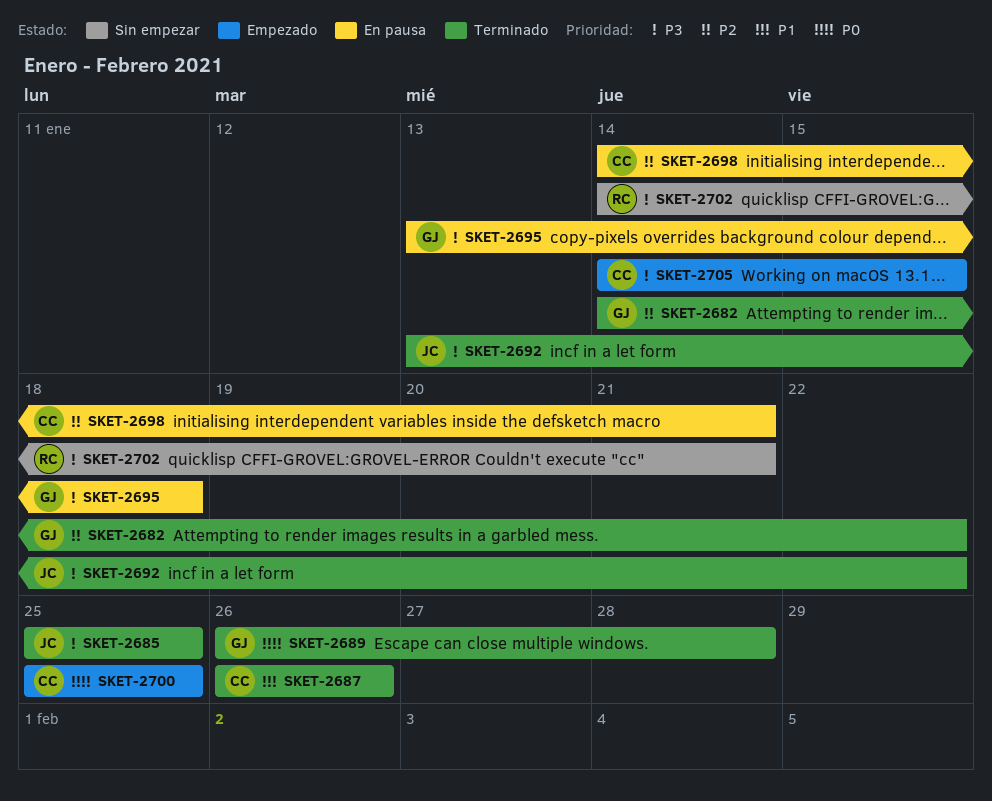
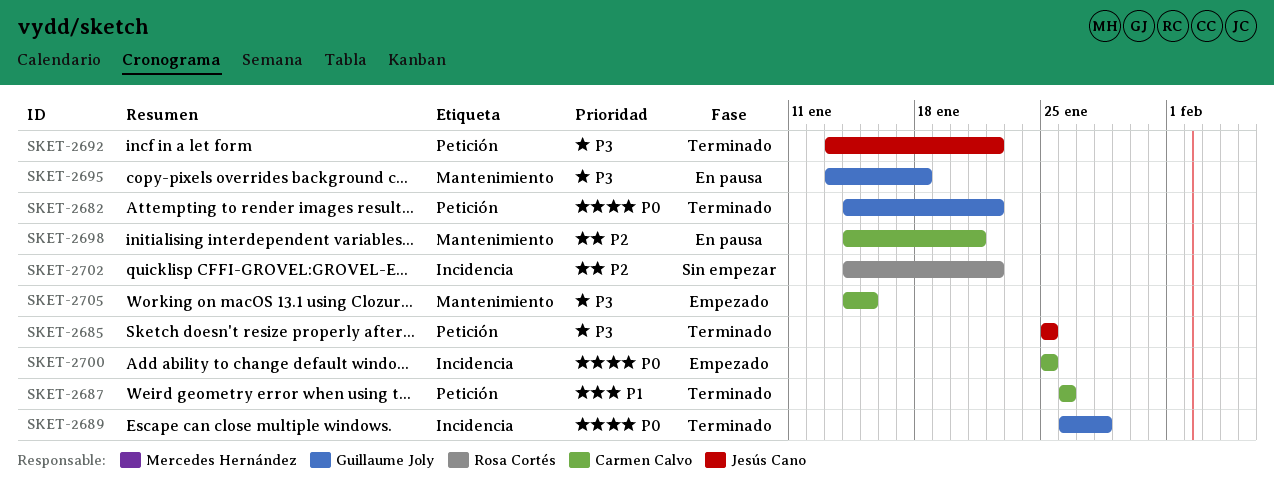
SKET-2682, priority: P2 -> P0
SKET-2702, priority: P3 -> P2
SKET-2702, due: Jan 21 -> Jan 22

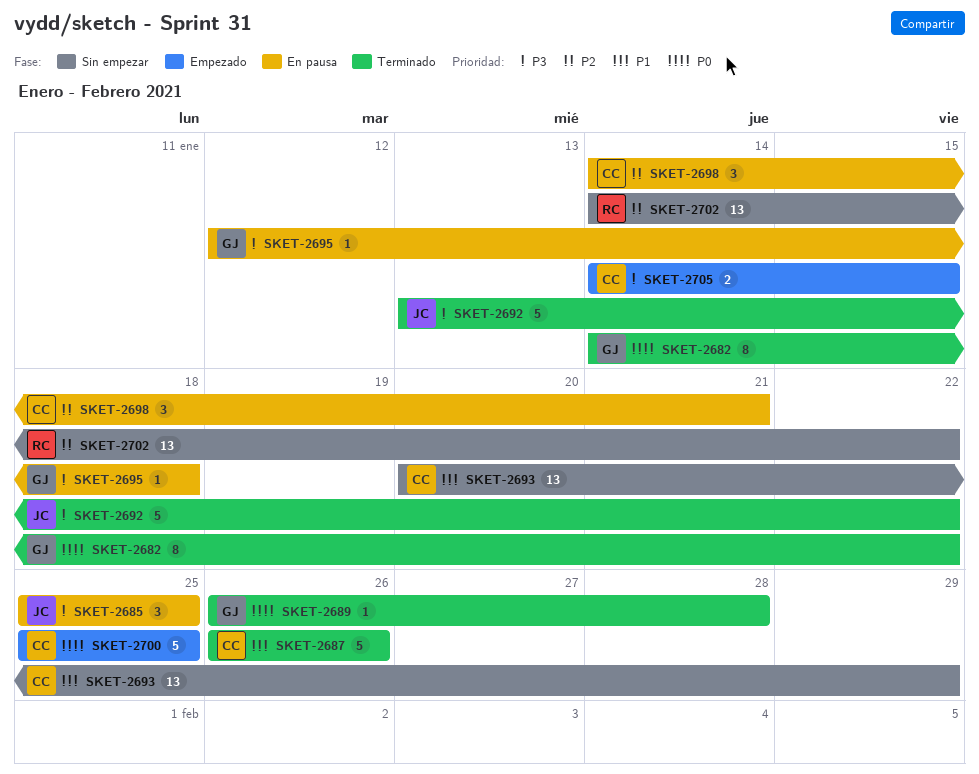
SKET-2685, status: Terminado -> En pausa
SKET-2693: none -> present
SKET-2695, start: Jan 13 -> Jan 12

